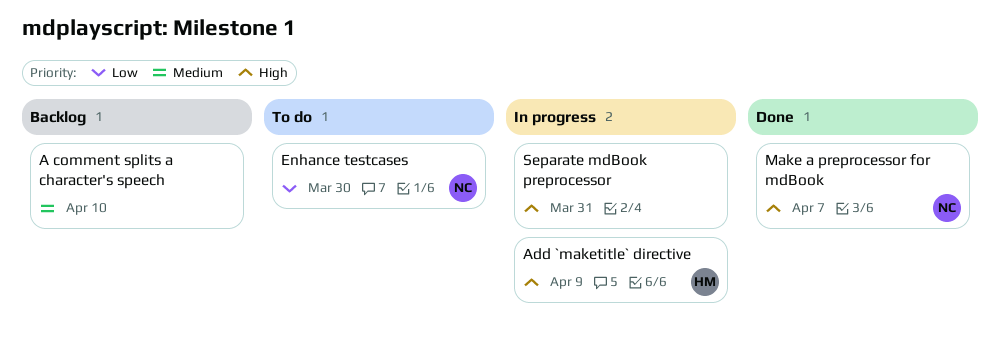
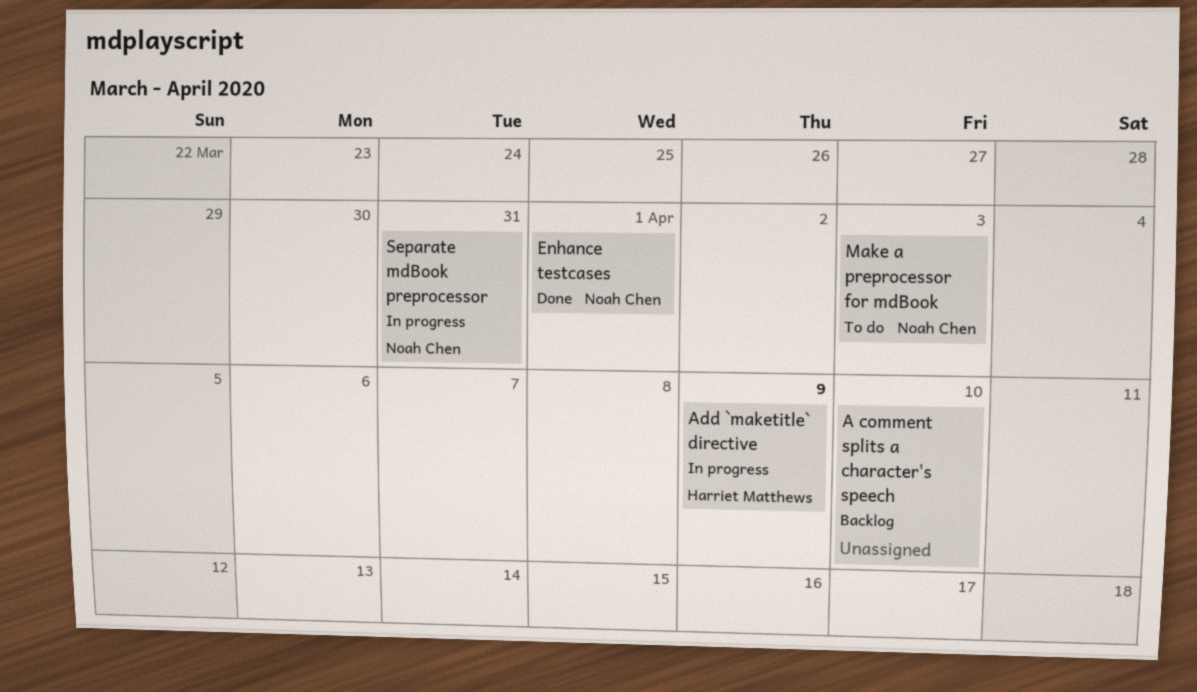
Enhance testcases, status: To do -> Done
Enhance testcases, due: Mar 30 -> Apr 1
Make a preprocessor for mdBook, status: Done -> To do
Make a preprocessor for mdBook, due: Apr 7 -> Apr 3
Separate mdBook preprocessor, owner: none -> Noah Chen

